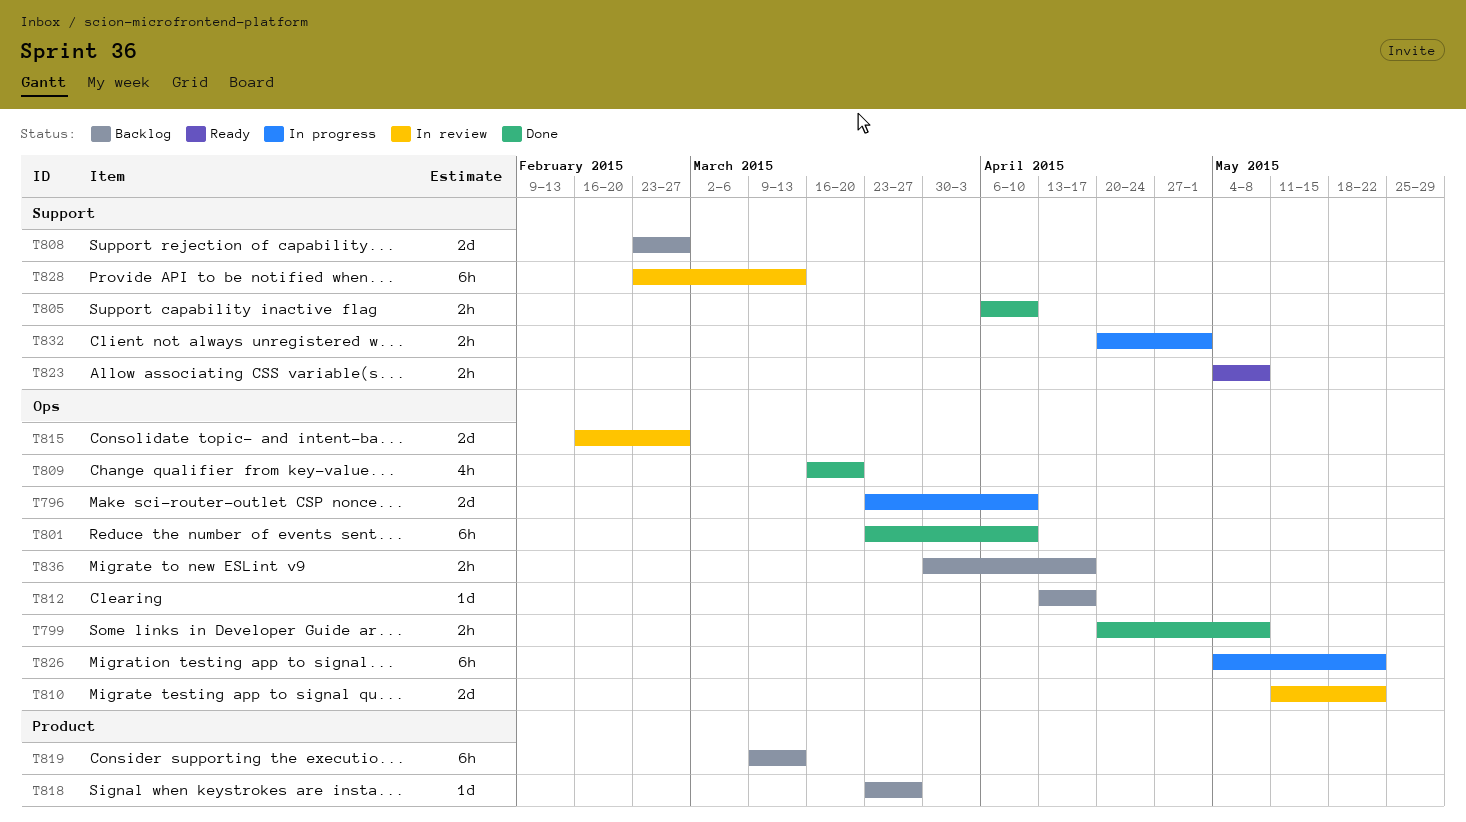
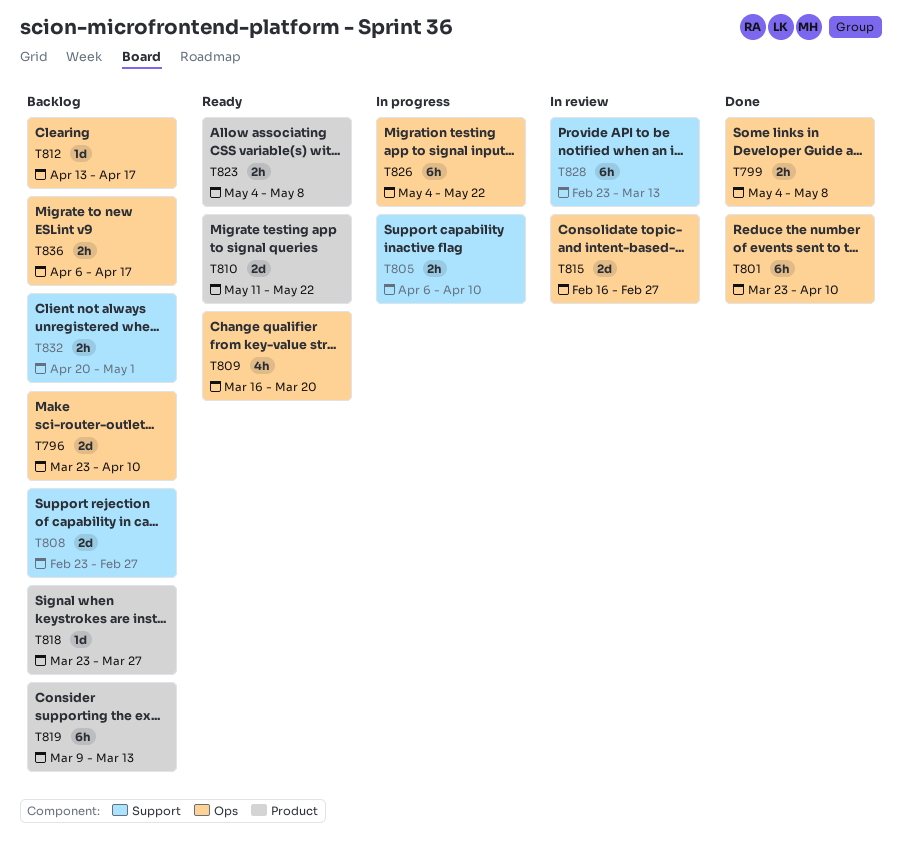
T796, status: In progress -> Backlog
T799, start: Apr 20 -> May 4
T805, status: Done -> In progress
T809, status: Done -> Ready
T810, status: In review -> Ready
T810, label: Ops -> Product
T823, label: Support -> Product
T832, status: In progress -> Backlog
T836, start: Mar 30 -> Apr 6

